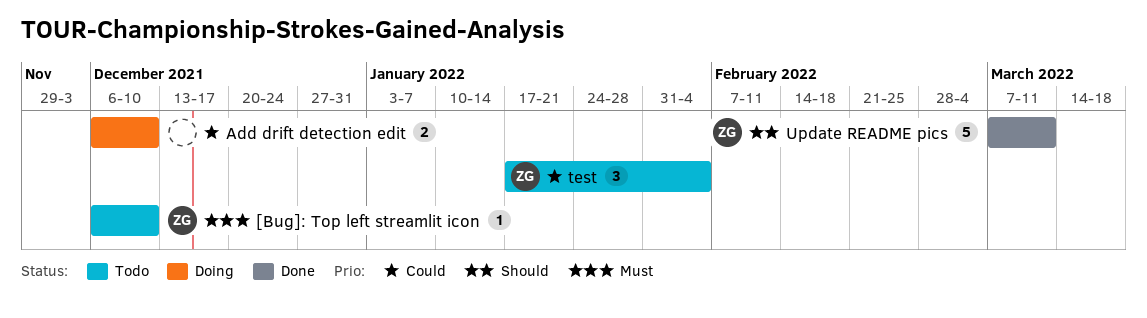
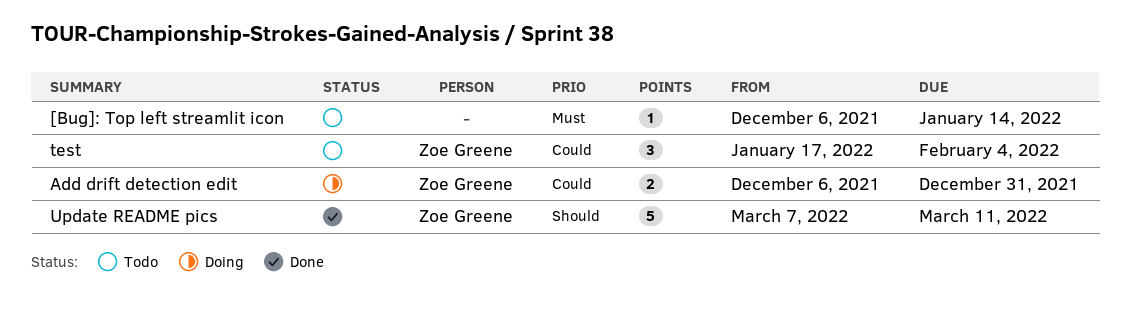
[Bug]: Top left streamlit icon, owner: Zoe Greene -> none
[Bug]: Top left streamlit icon, due: Dec 10 -> Jan 14
Add drift detection edit, owner: none -> Zoe Greene
Add drift detection edit, due: Dec 10 -> Dec 31

